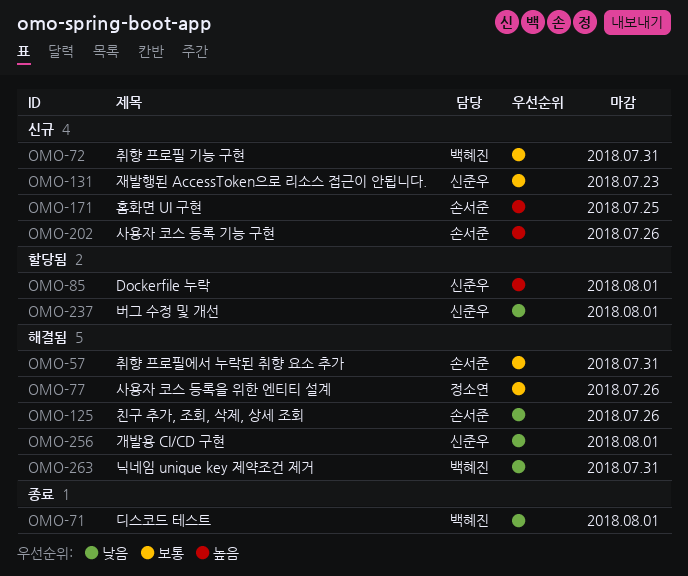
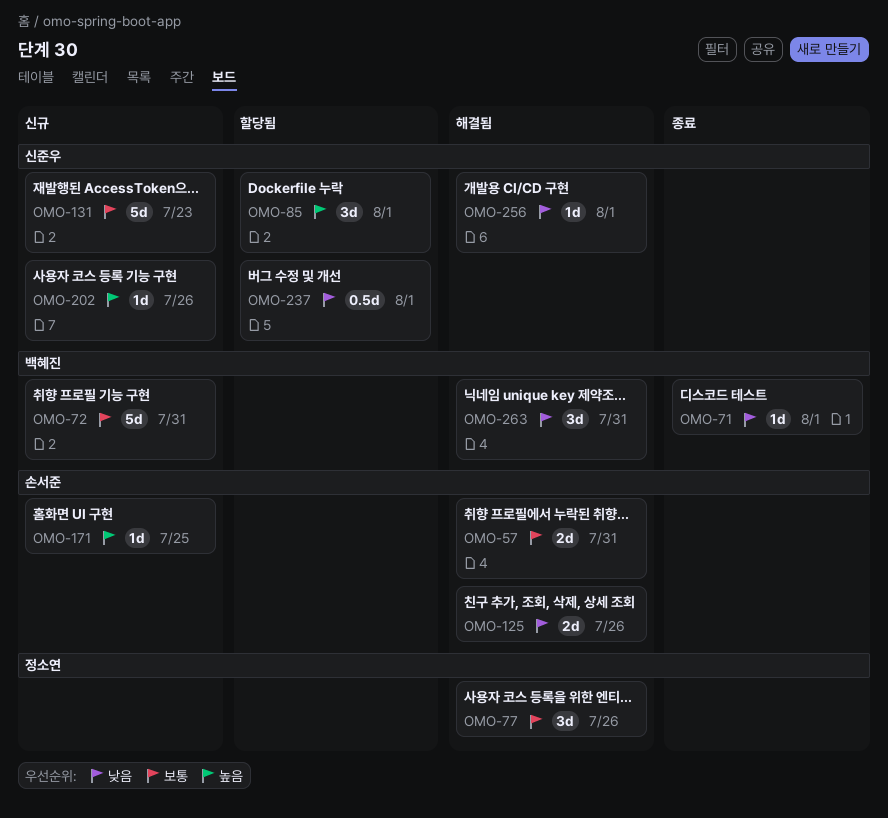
OMO-202, owner: 손서준 -> 신준우

